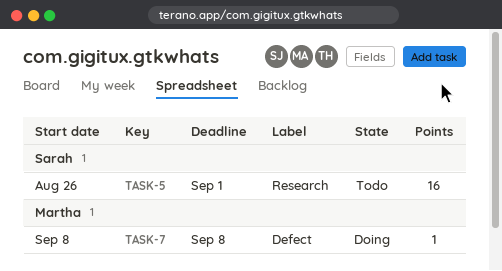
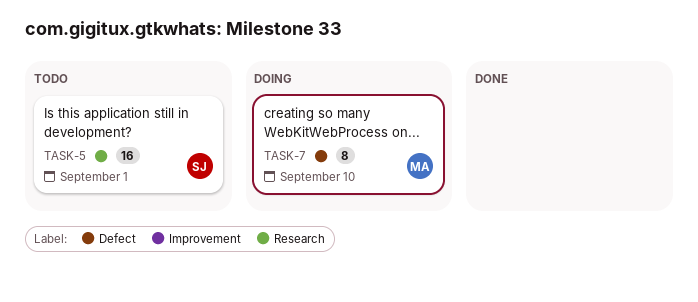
TASK-7, estimate: 1 -> 8
TASK-7, due: Sep 8 -> Sep 10

